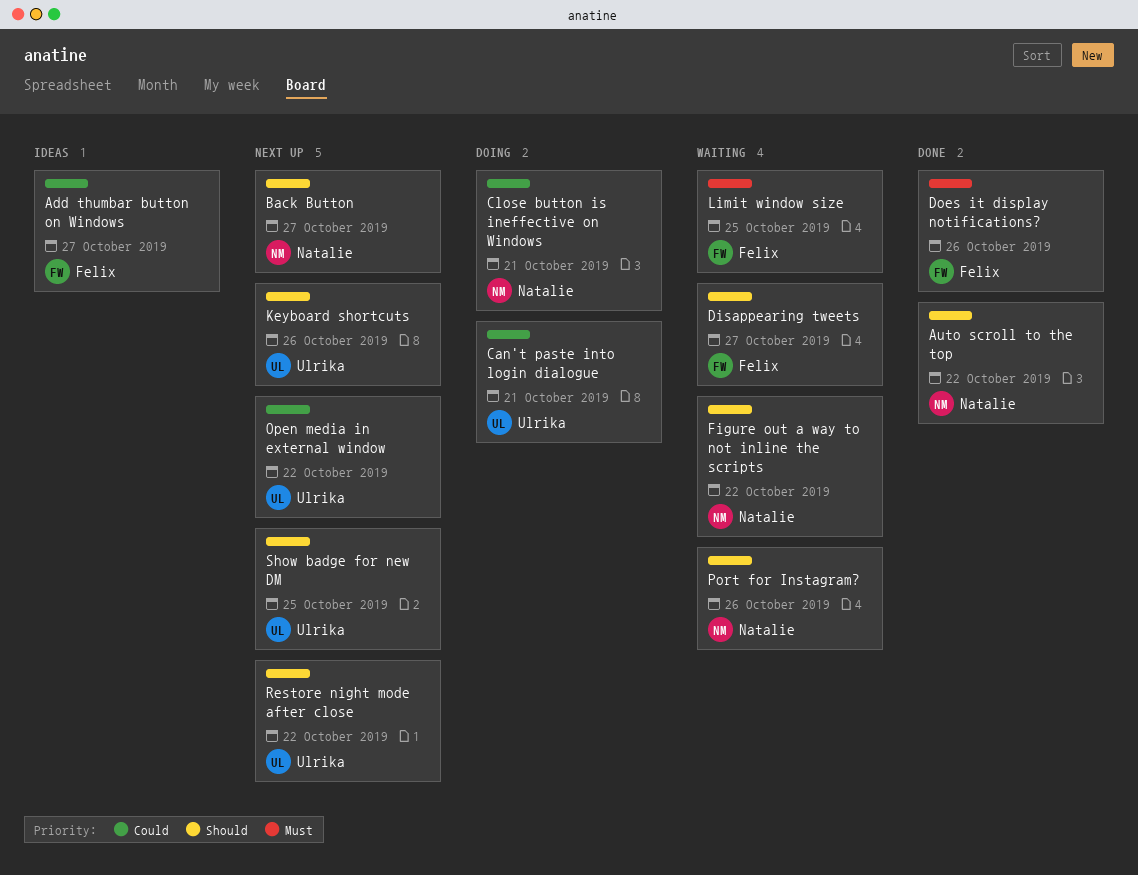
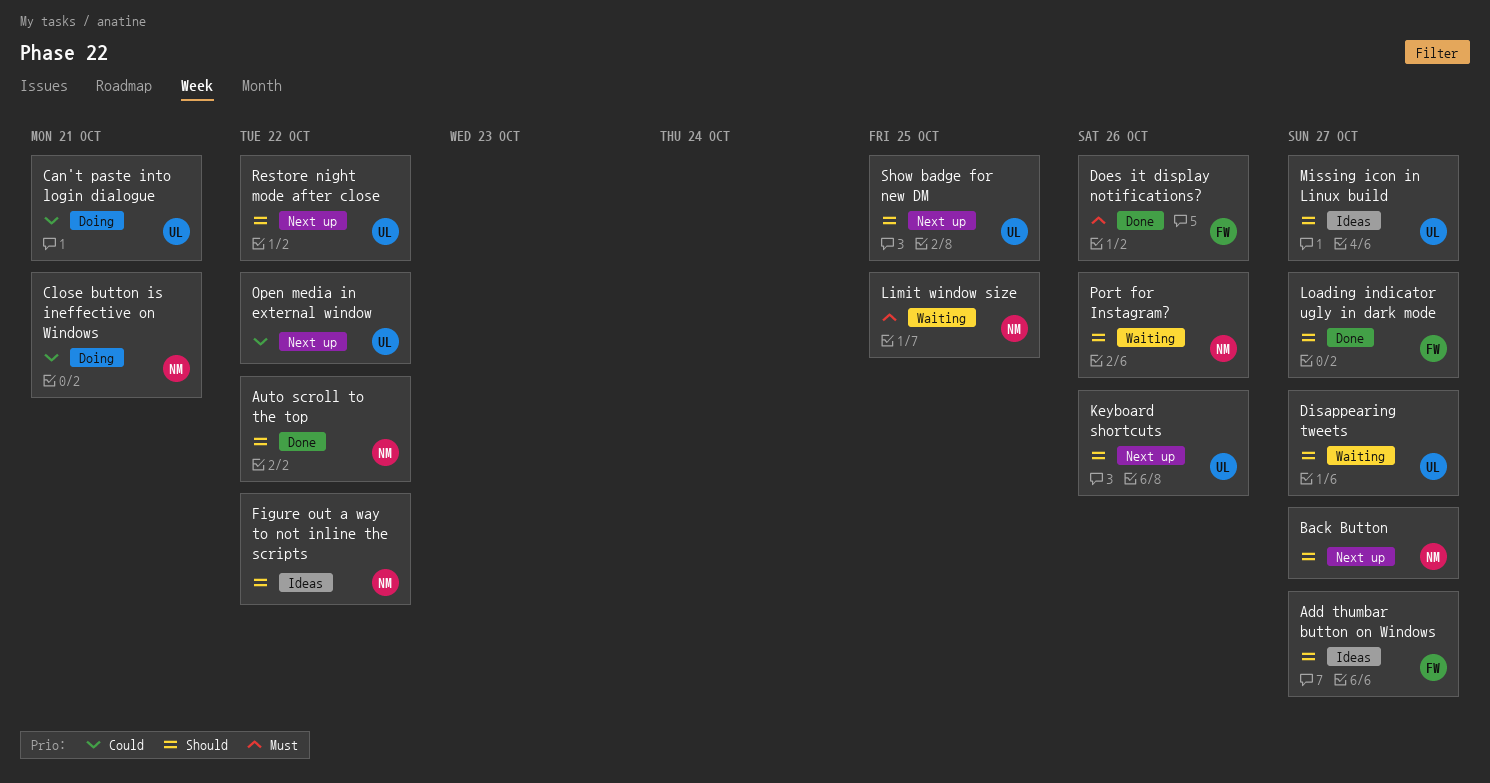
Add thumbar button on Windows, priority: Could -> Should
Disappearing tweets, owner: Felix -> Ulrika
Figure out a way to not inline the scripts, status: Waiting -> Ideas
Limit window size, owner: Felix -> Natalie
Loading indicator ugly in dark mode: none -> present
Missing icon in Linux build: none -> present

